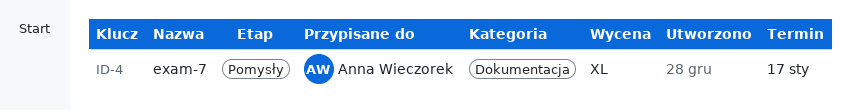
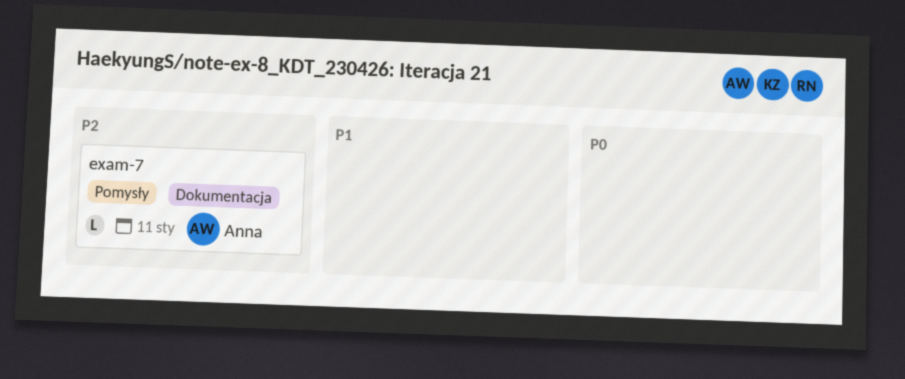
exam-7, estimate: XL -> L
exam-7, due: Jan 17 -> Jan 11

